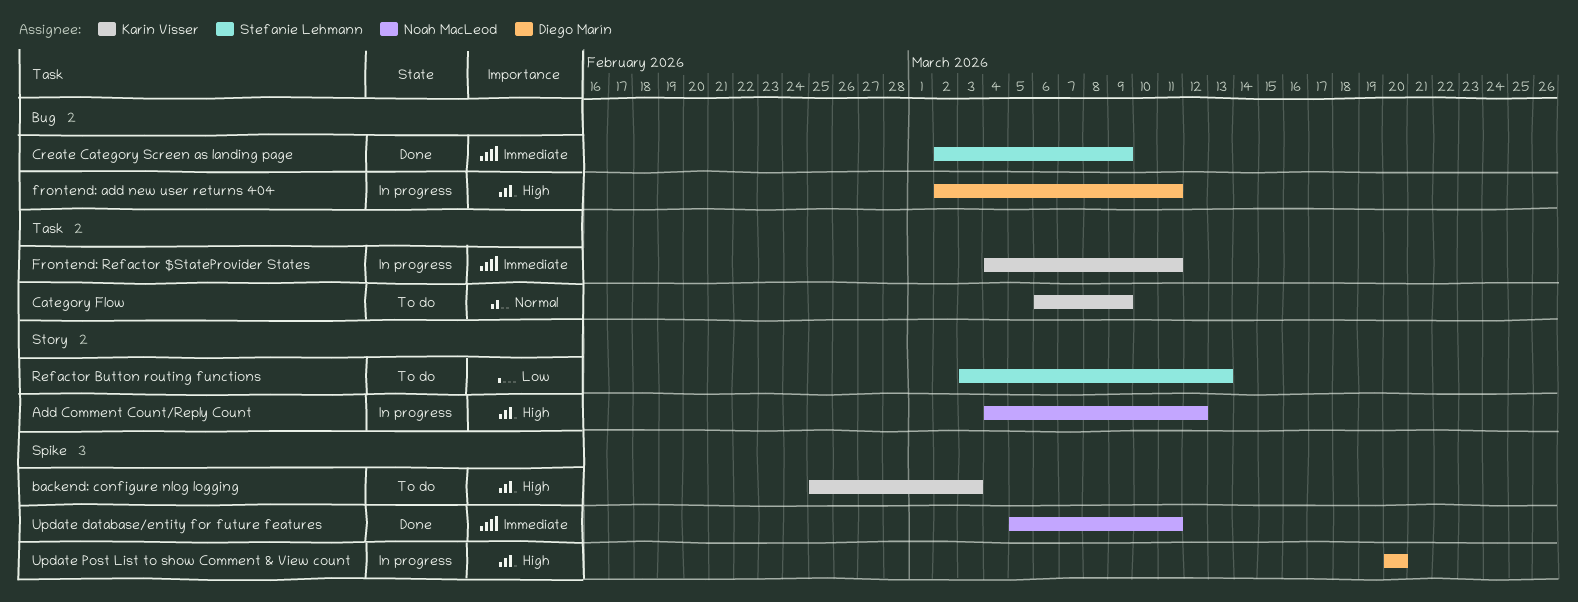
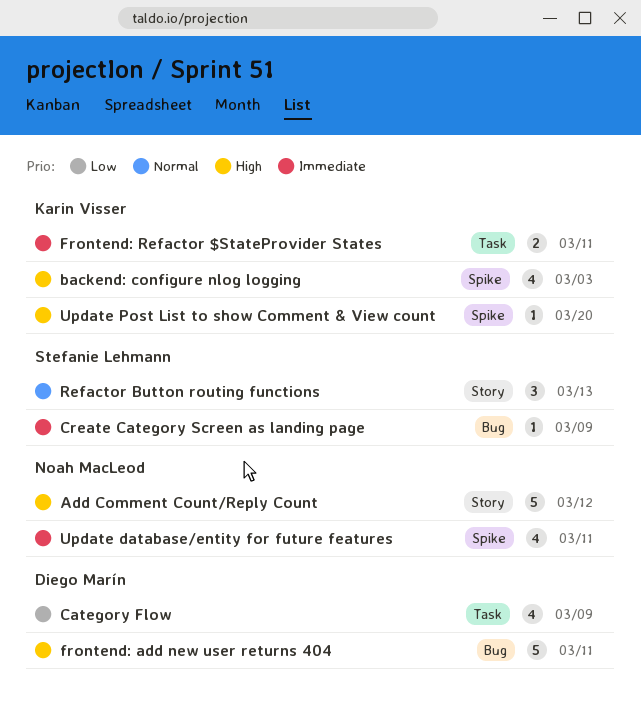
Category Flow, owner: Karin Visser -> Diego Marín
Category Flow, priority: Normal -> Low
Refactor Button routing functions, priority: Low -> Normal
Update Post List to show Comment & View count, owner: Diego Marín -> Karin Visser

